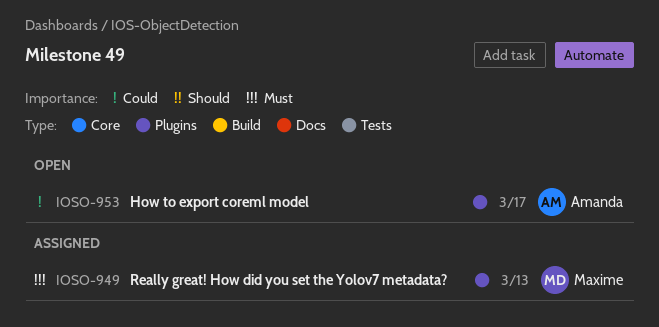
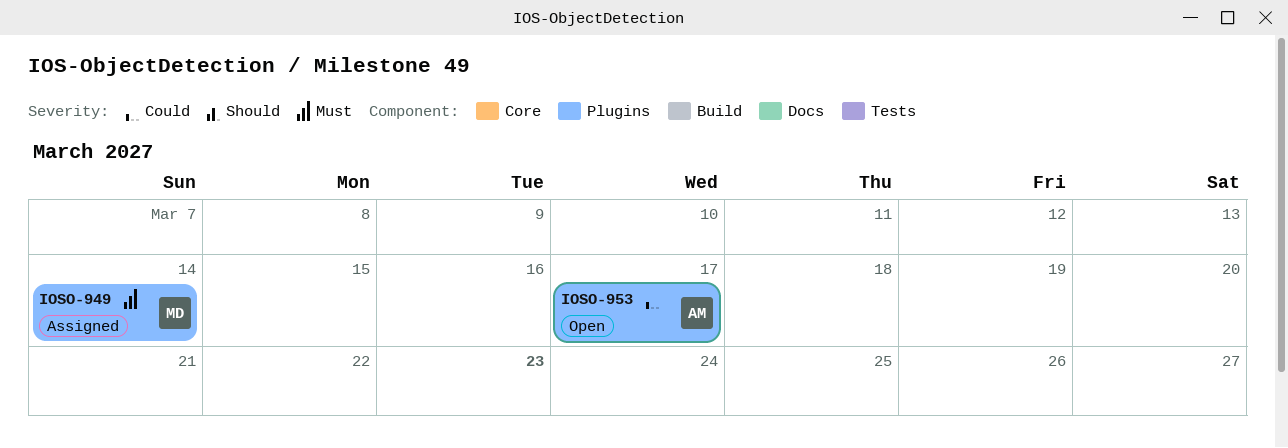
IOSO-949, due: Mar 13 -> Mar 14

